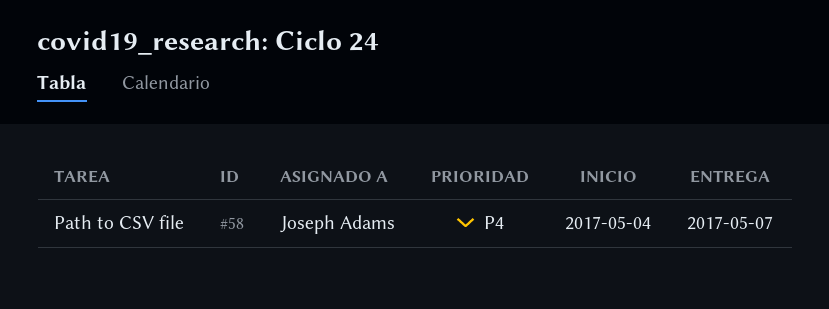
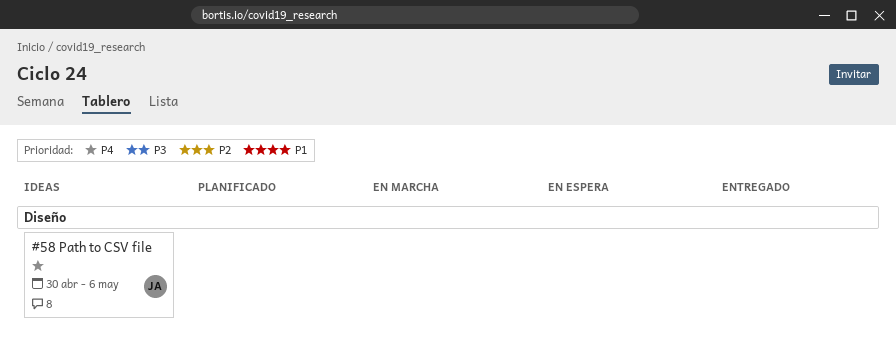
#58, start: May 4 -> Apr 30
#58, due: May 7 -> May 6

